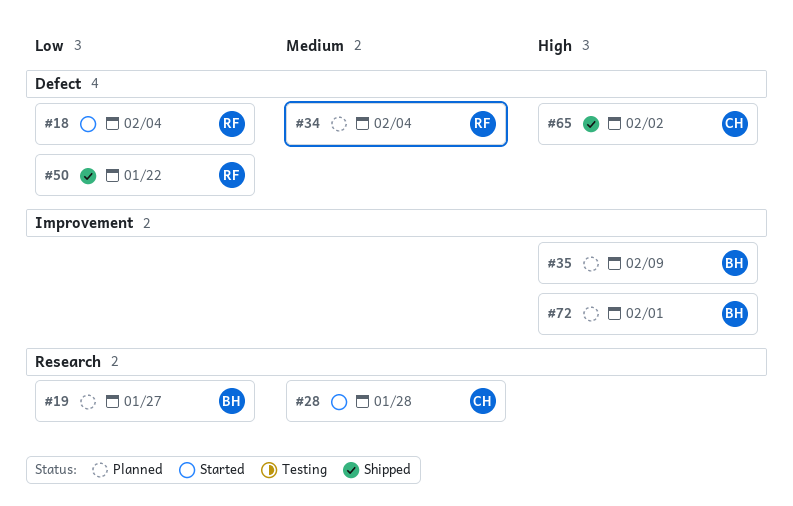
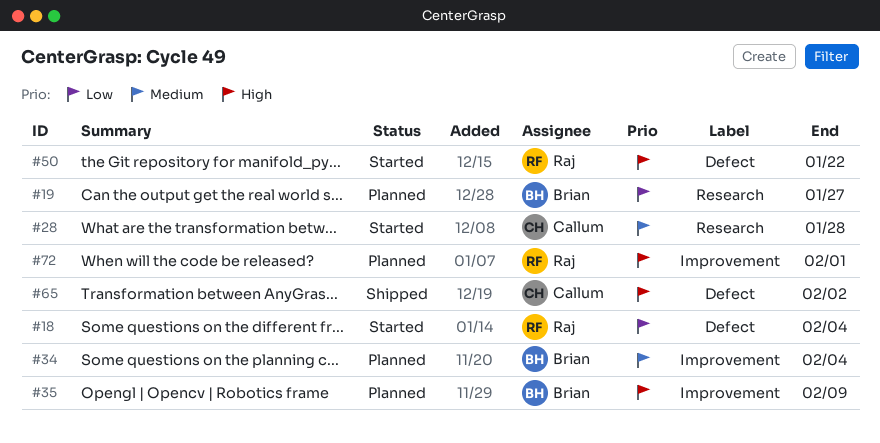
#34, owner: Raj -> Brian
#34, label: Defect -> Improvement
#50, status: Shipped -> Started
#50, priority: Low -> High
#72, owner: Brian -> Raj

